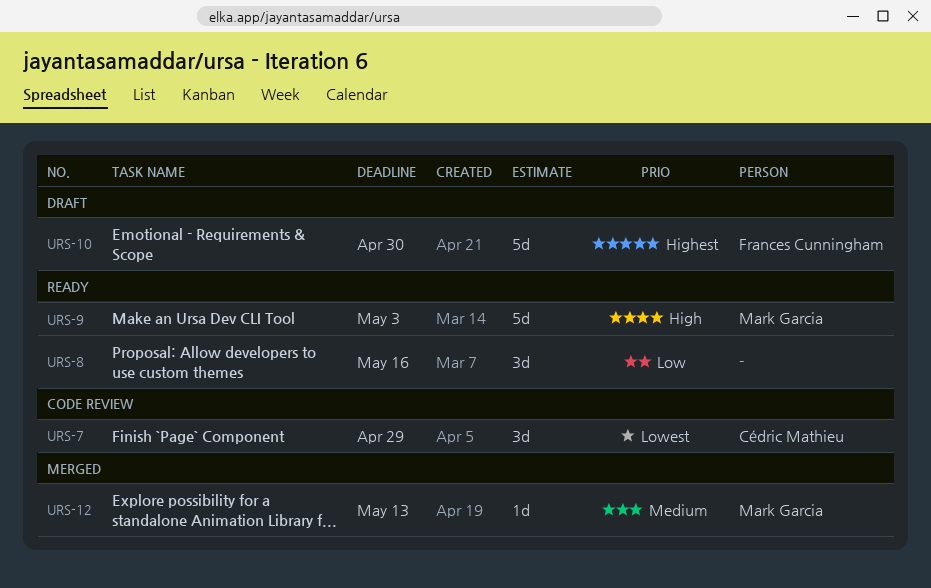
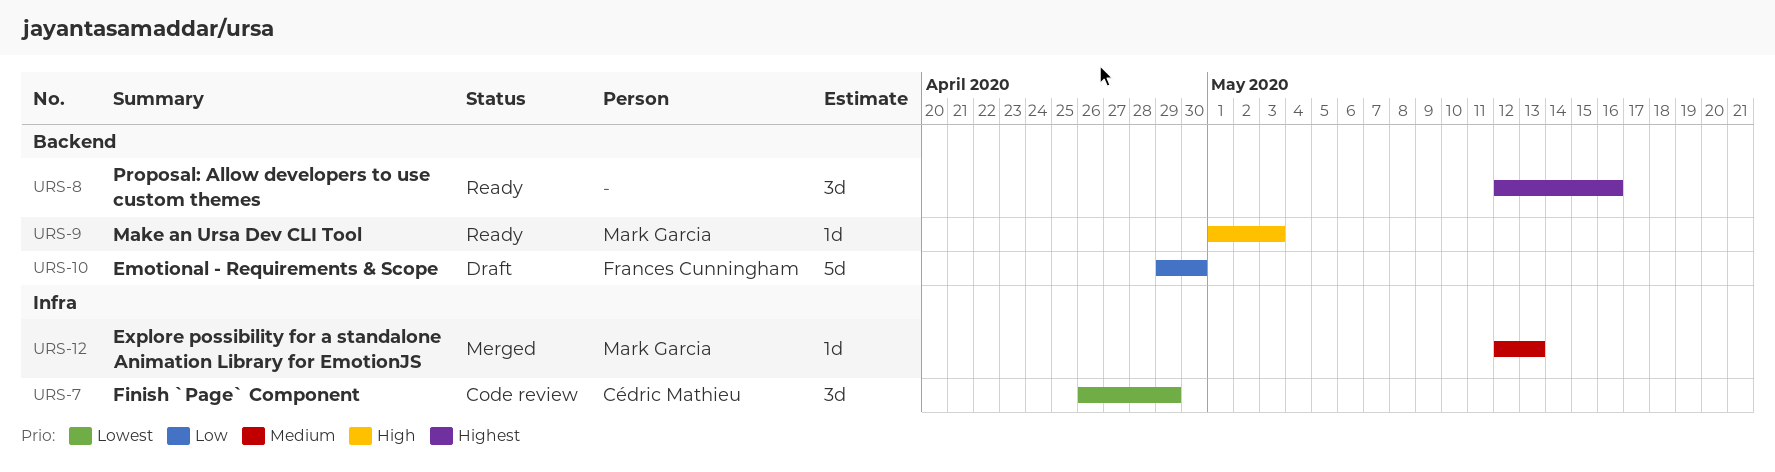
URS-8, priority: Low -> Highest
URS-9, estimate: 5d -> 1d
URS-10, priority: Highest -> Low

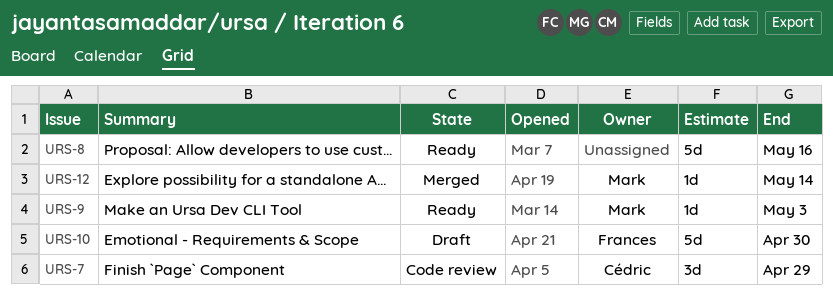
URS-8, estimate: 3d -> 5d
URS-12, due: May 13 -> May 14

